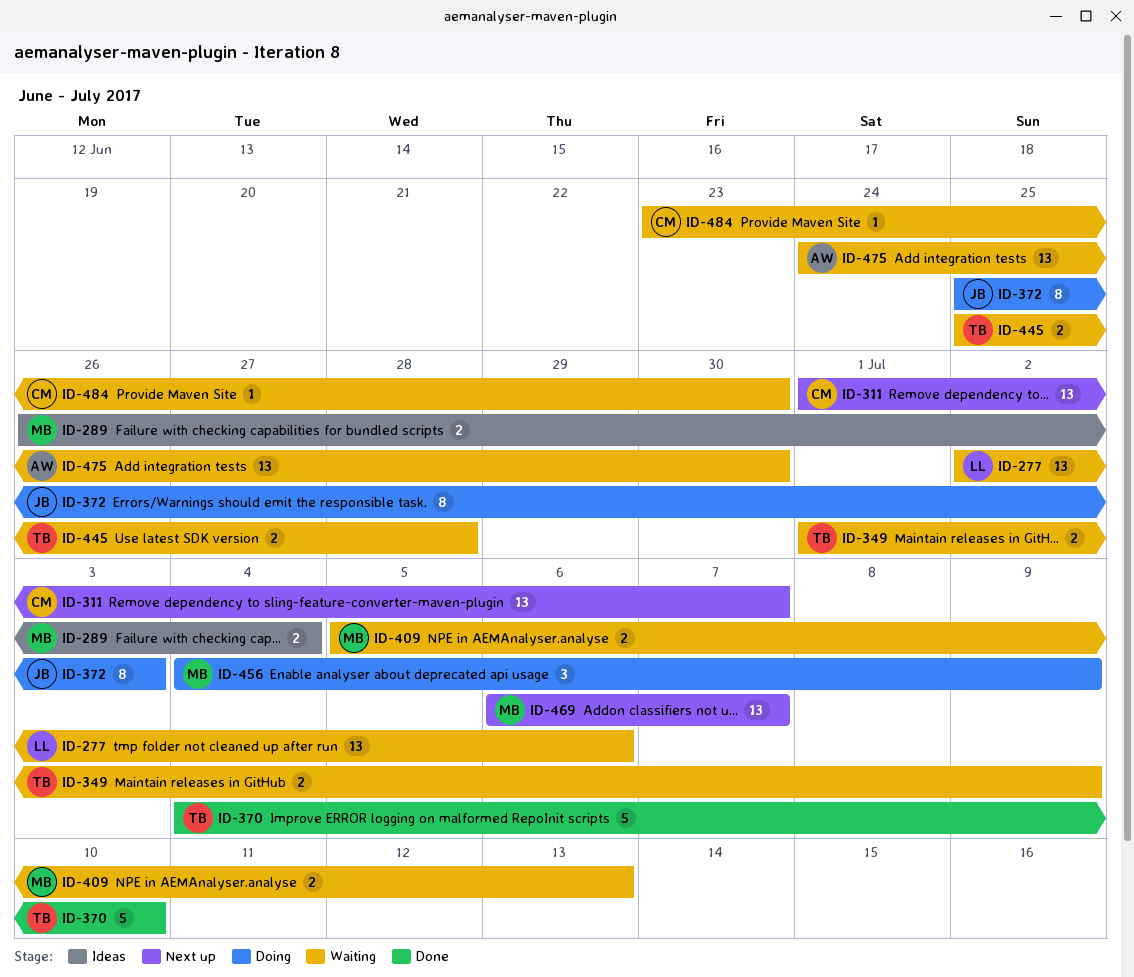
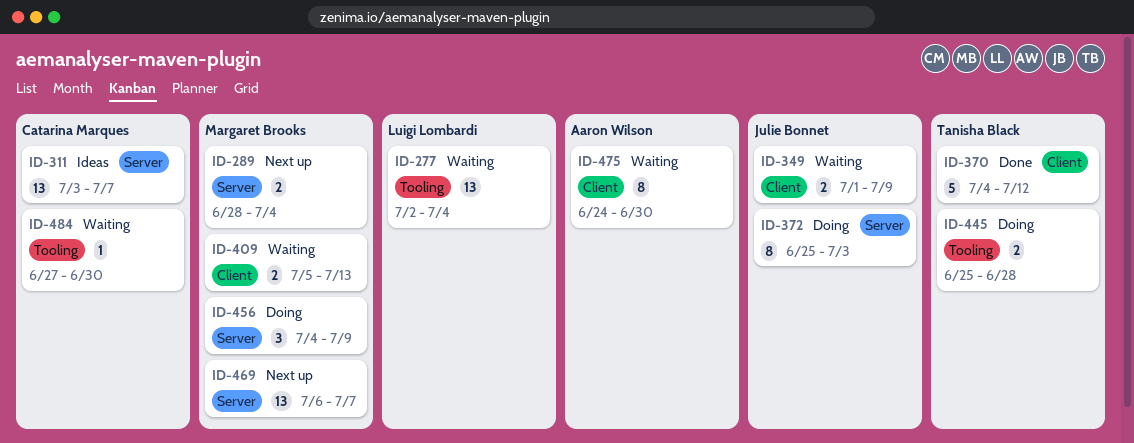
ID-277, due: Jul 6 -> Jul 4
ID-289, status: Ideas -> Next up
ID-289, start: Jun 26 -> Jun 28
ID-311, status: Next up -> Ideas
ID-311, start: Jul 1 -> Jul 3
ID-349, owner: Tanisha Black -> Julie Bonnet
ID-370, due: Jul 10 -> Jul 12
ID-445, status: Waiting -> Doing
ID-475, estimate: 13 -> 8
ID-484, start: Jun 23 -> Jun 27

